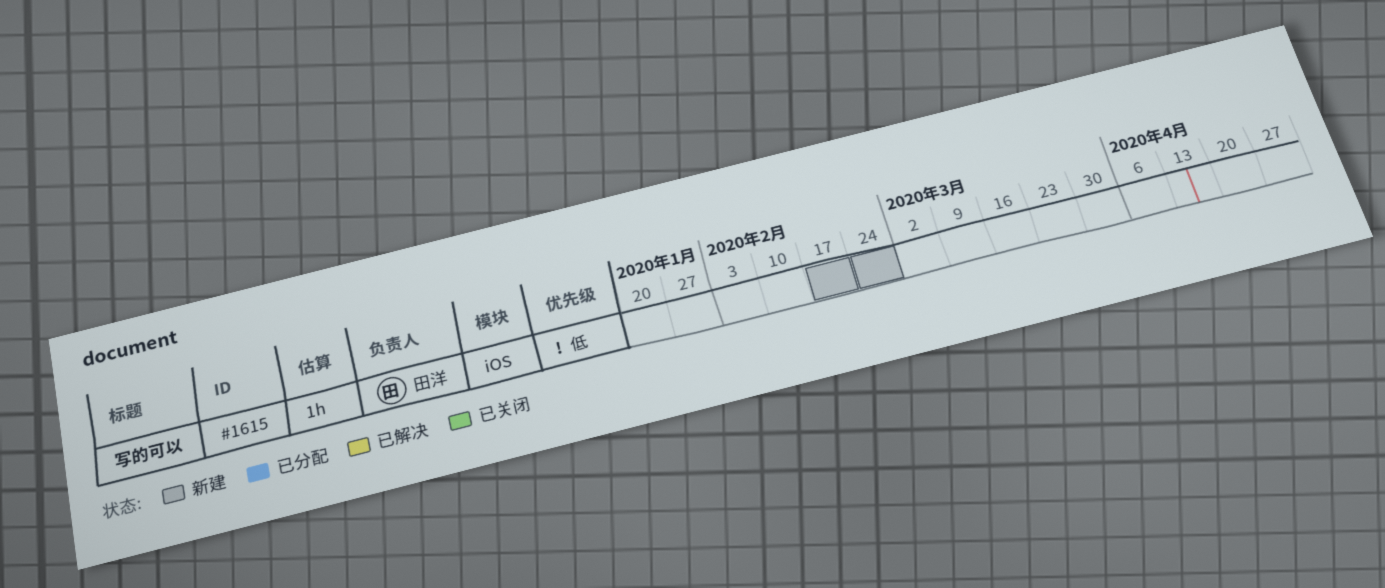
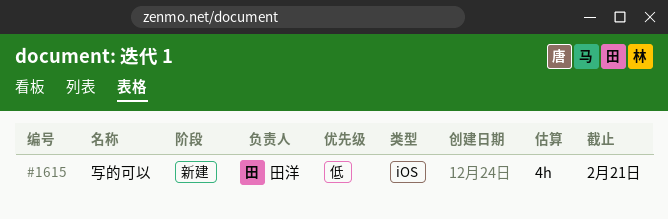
#1615, estimate: 1h -> 4h
#1615, due: Feb 28 -> Feb 21

